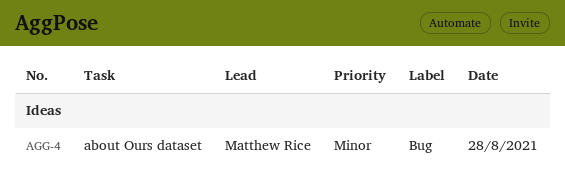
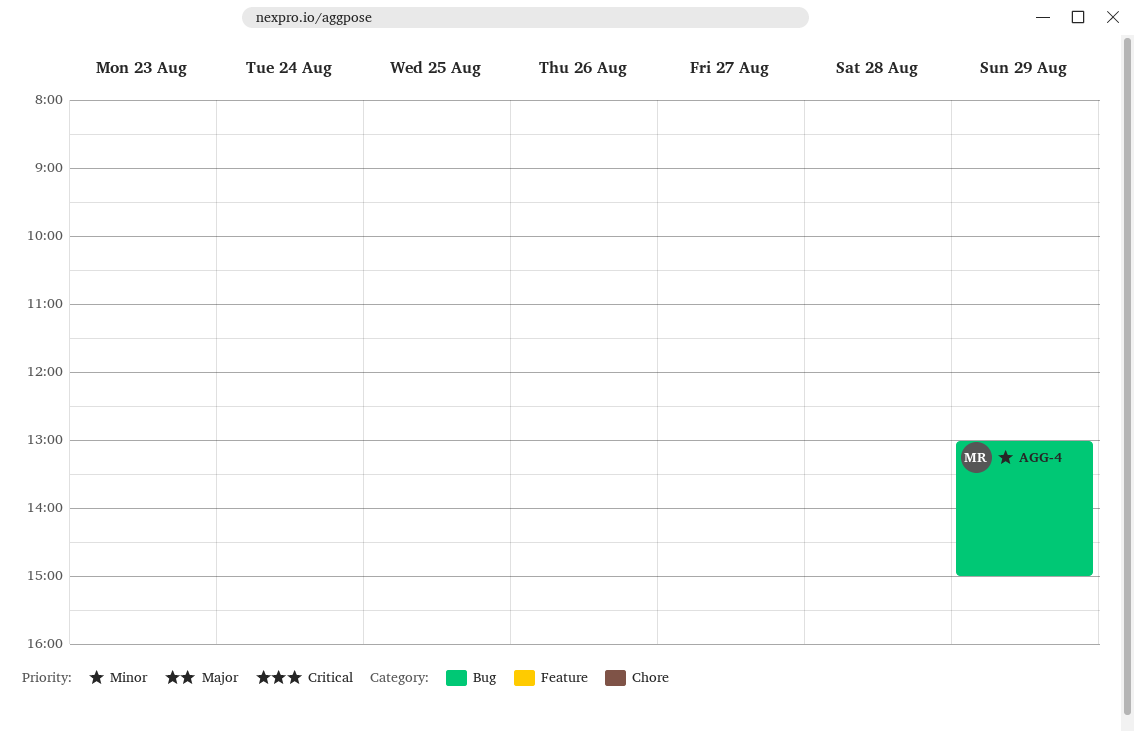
AGG-4, day: Aug 28 -> Aug 29

